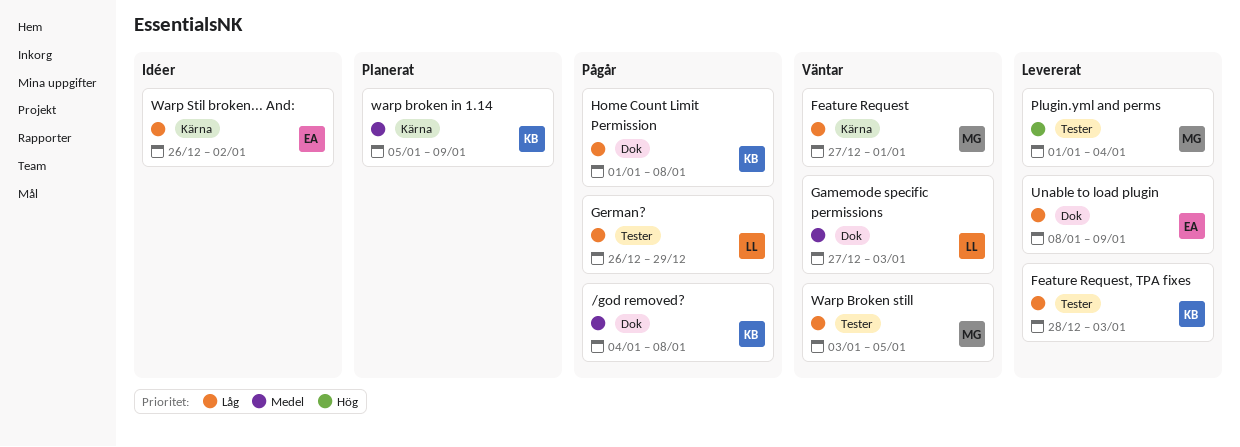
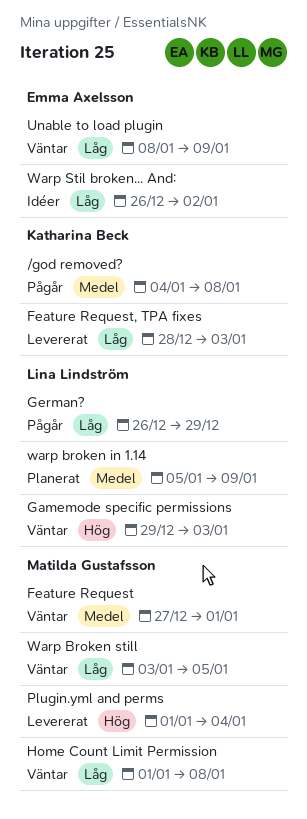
Feature Request, priority: Låg -> Medel
Gamemode specific permissions, priority: Medel -> Hög
Gamemode specific permissions, start: Dec 27 -> Dec 29
Home Count Limit Permission, status: Pågår -> Väntar
Home Count Limit Permission, owner: Katharina Beck -> Matilda Gustafsson
Unable to load plugin, status: Levererat -> Väntar
warp broken in 1.14, owner: Katharina Beck -> Lina Lindström

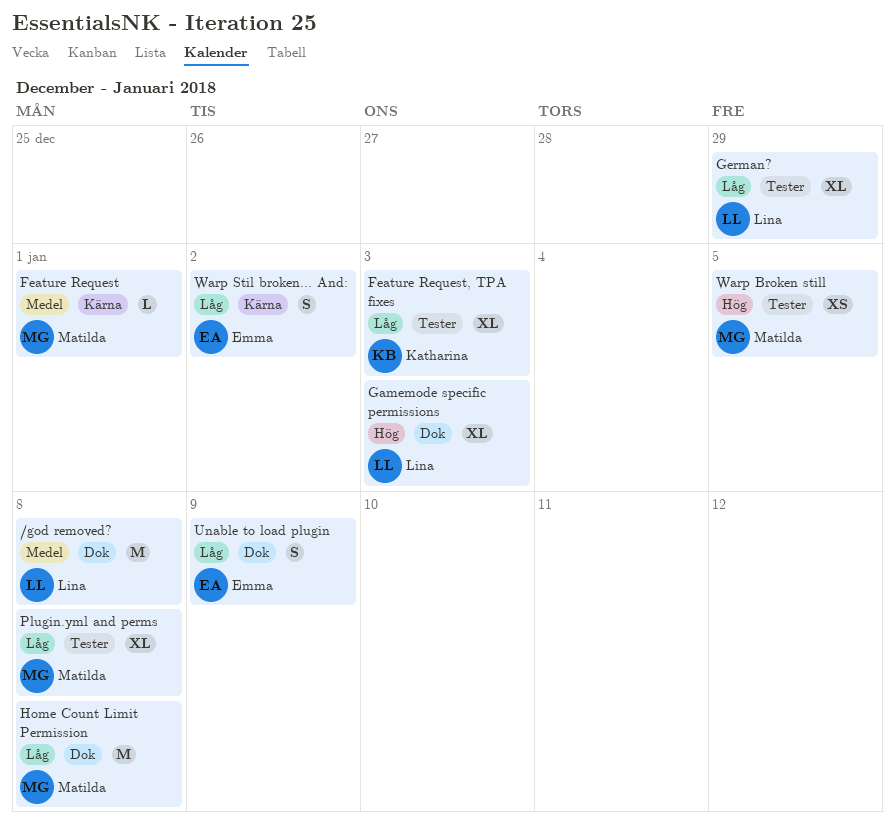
/god removed?, owner: Katharina Beck -> Lina Lindström
Plugin.yml and perms, priority: Hög -> Låg
Plugin.yml and perms, due: Jan 4 -> Jan 8
warp broken in 1.14: present -> none
Warp Broken still, priority: Låg -> Hög

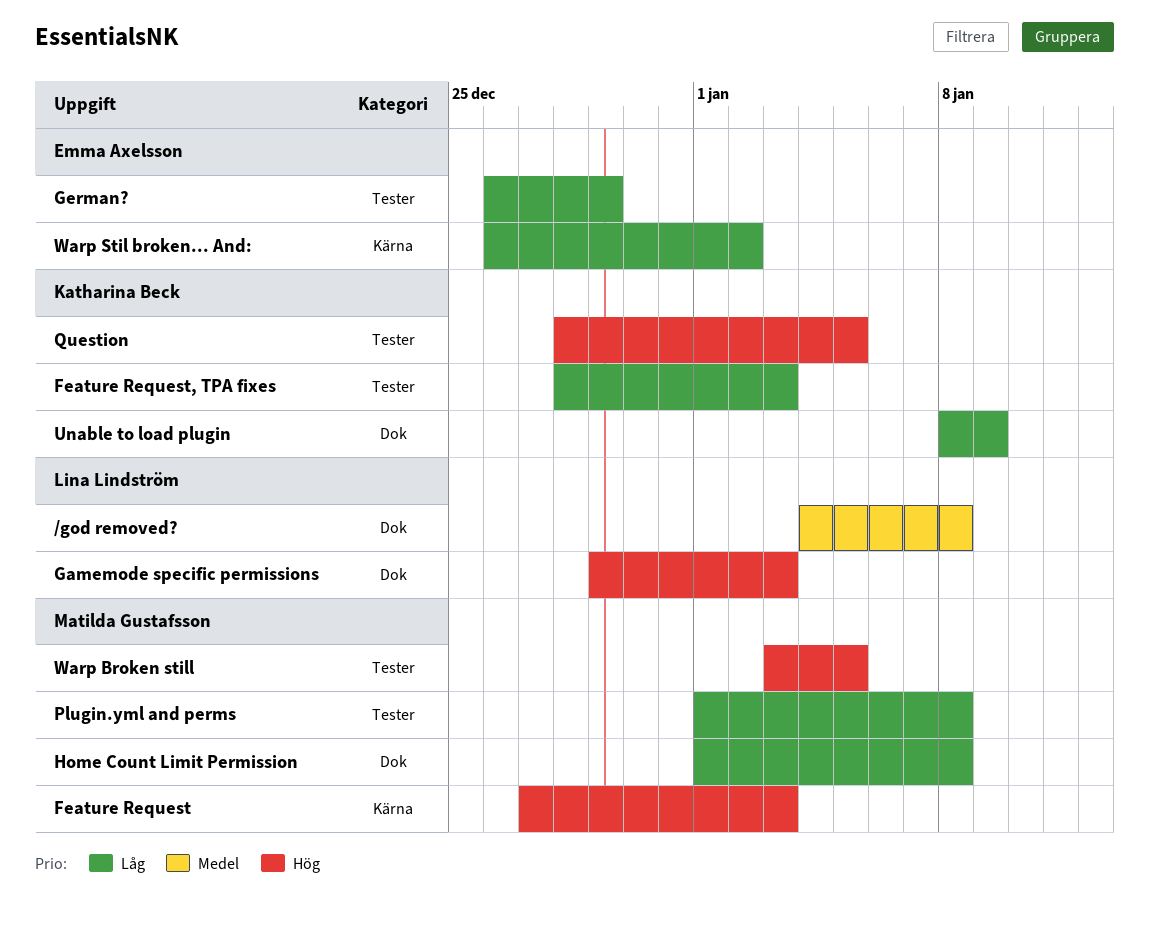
Feature Request, priority: Medel -> Hög
Feature Request, due: Jan 1 -> Jan 3
German?, owner: Lina Lindström -> Emma Axelsson
Question: none -> present
Unable to load plugin, owner: Emma Axelsson -> Katharina Beck

